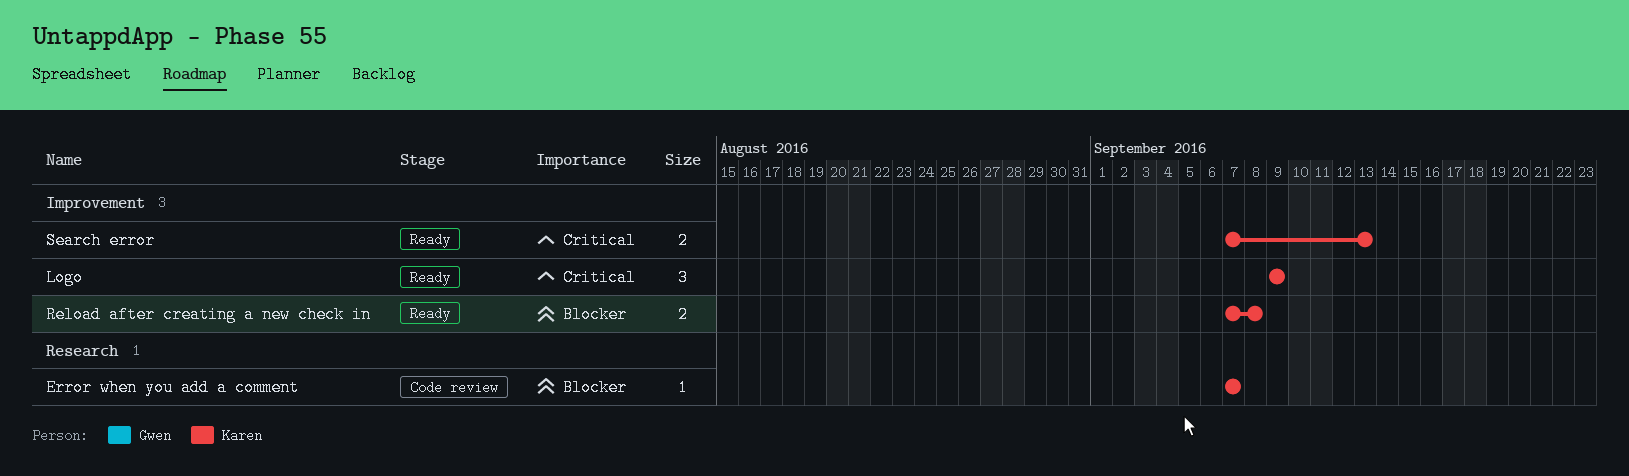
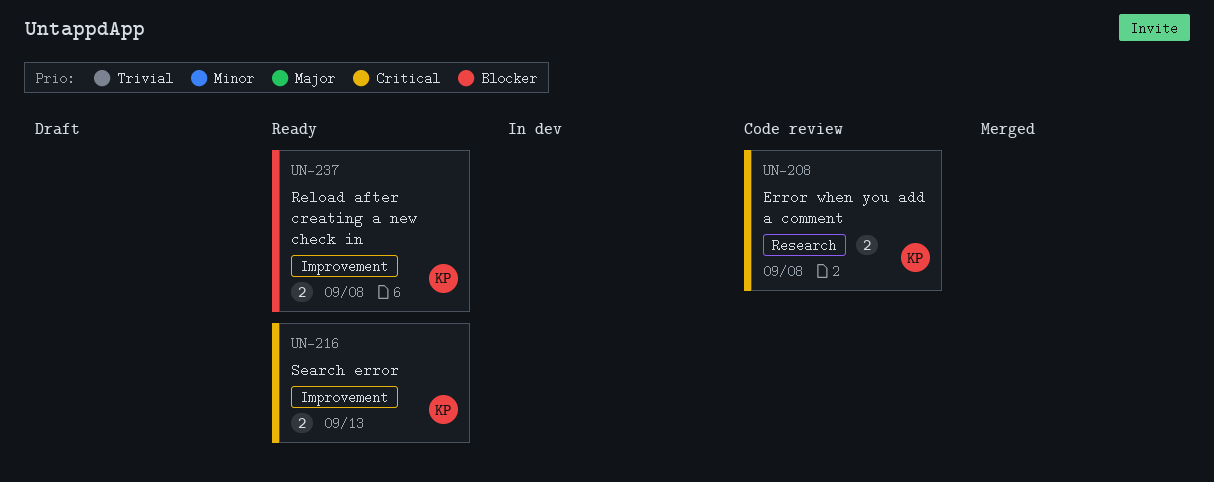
Error when you add a comment, priority: Blocker -> Critical
Error when you add a comment, estimate: 1 -> 2
Error when you add a comment, due: Sep 7 -> Sep 8
Logo: present -> none

